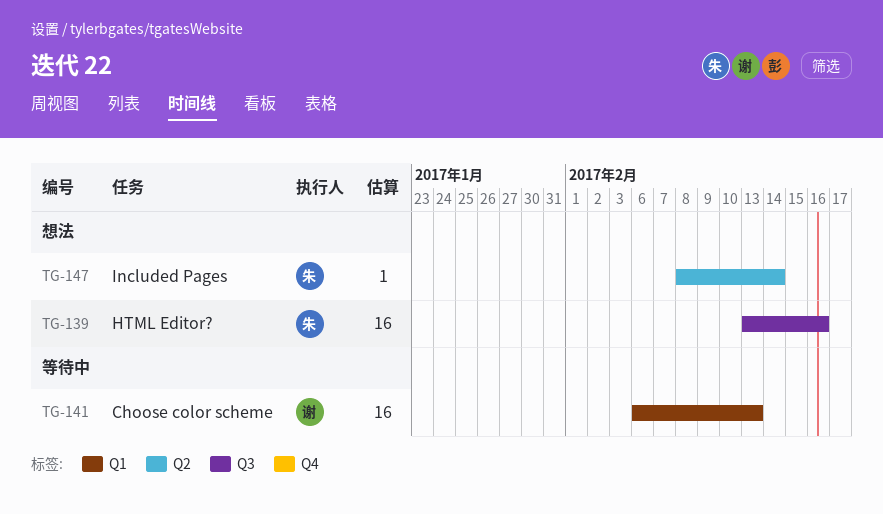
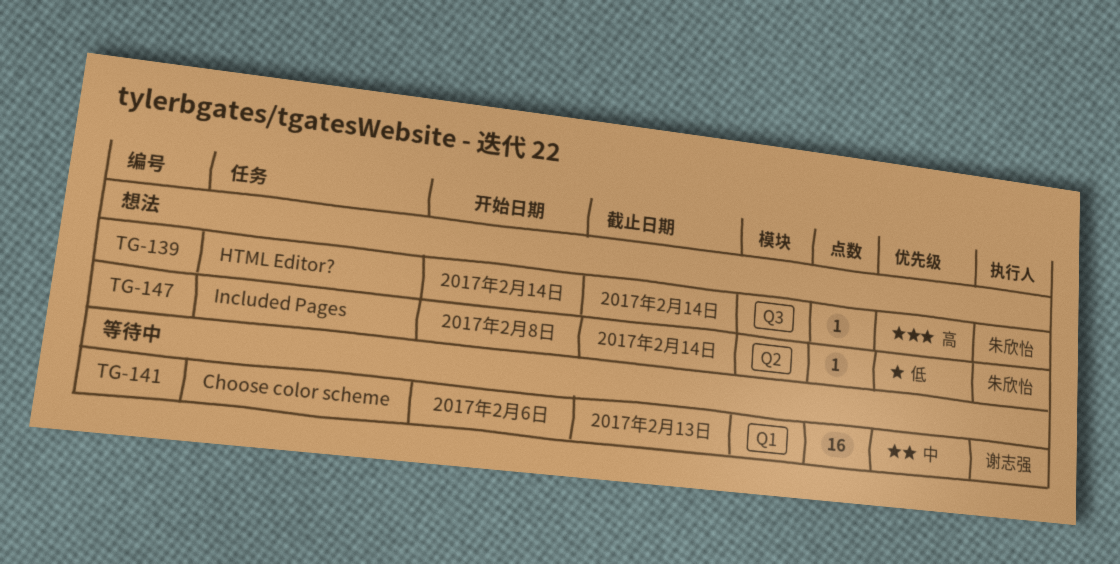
TG-139, estimate: 16 -> 1
TG-139, start: Feb 13 -> Feb 14
TG-139, due: Feb 16 -> Feb 14

